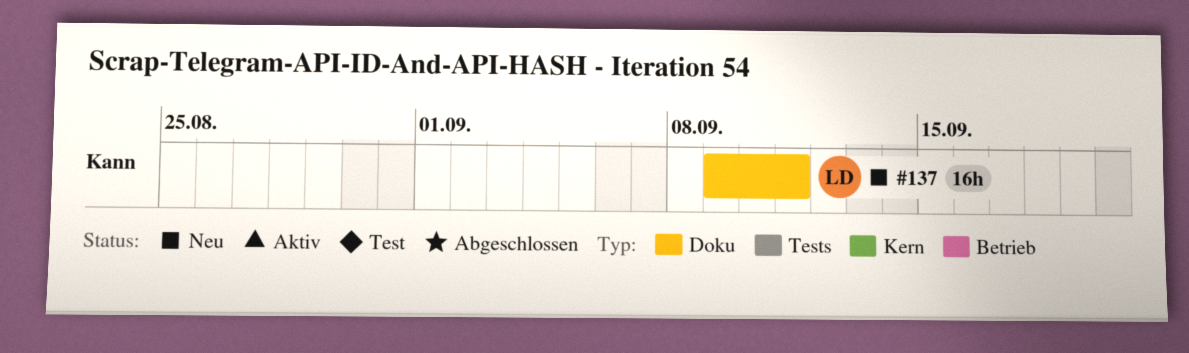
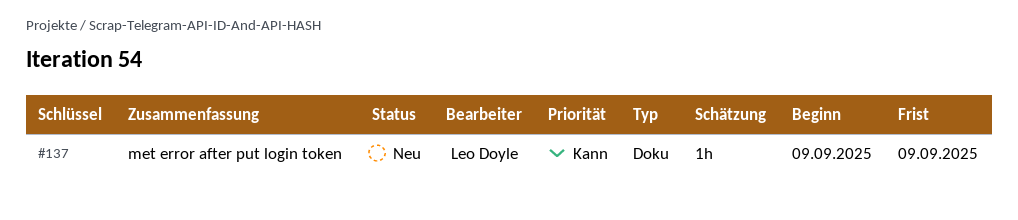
#137, estimate: 16h -> 1h
#137, due: Sep 11 -> Sep 9

